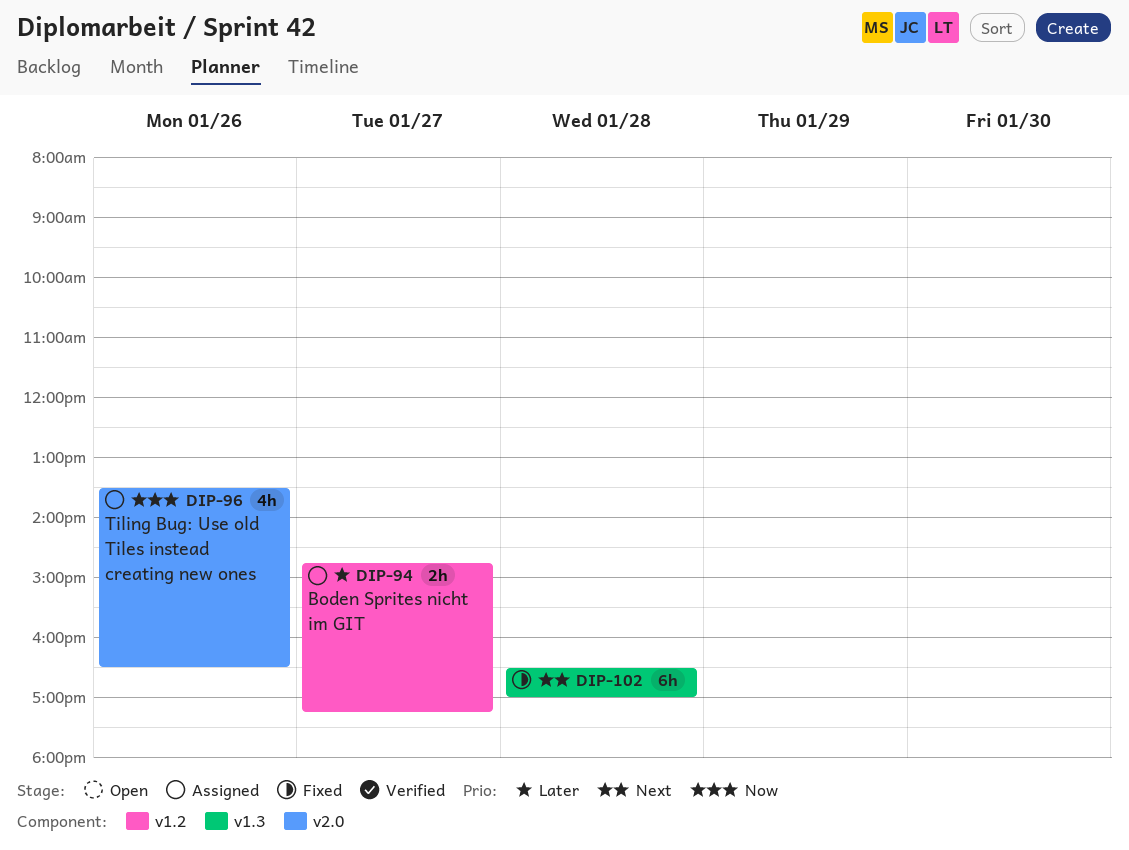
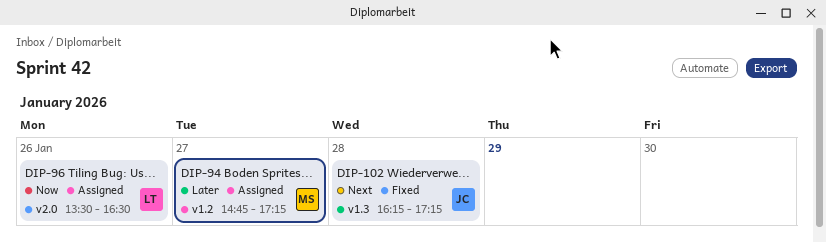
DIP-102, begins: 16:30 -> 16:15
DIP-102, ends: 17:00 -> 17:15

